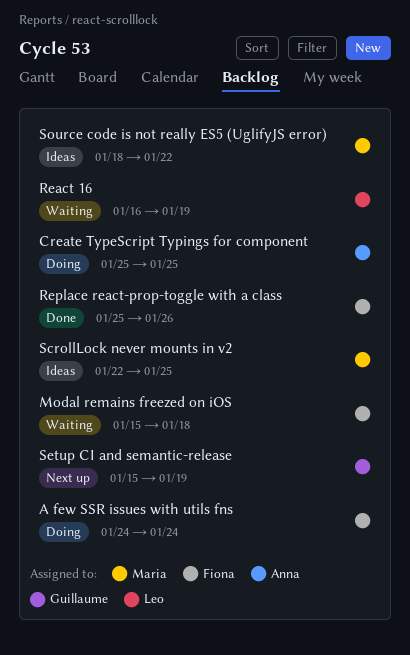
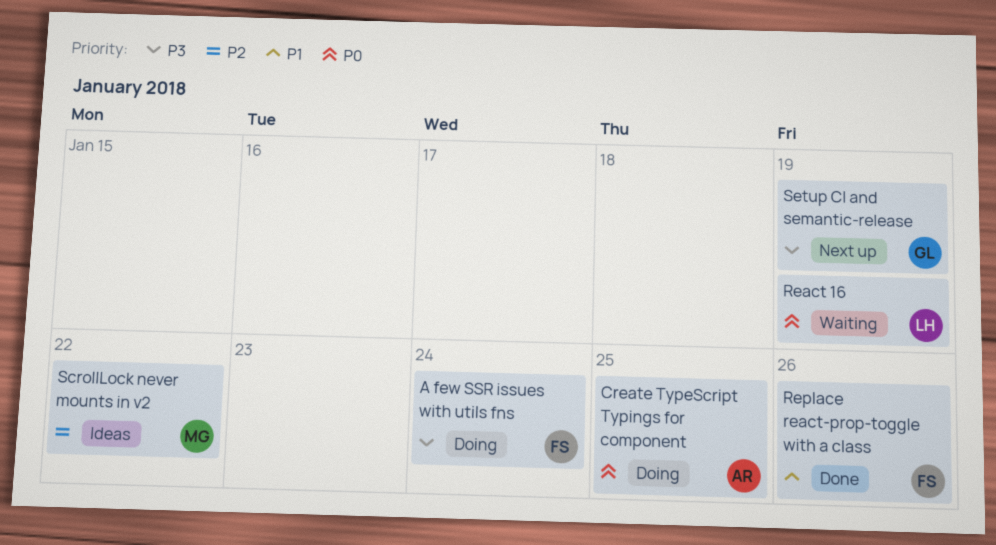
Modal remains freezed on iOS: present -> none
ScrollLock never mounts in v2, due: Jan 25 -> Jan 22
Source code is not really ES5 (UglifyJS error): present -> none

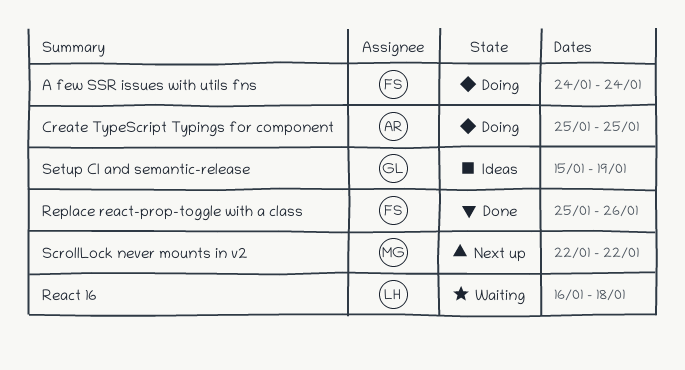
React 16, due: Jan 19 -> Jan 18
ScrollLock never mounts in v2, status: Ideas -> Next up
Setup CI and semantic-release, status: Next up -> Ideas

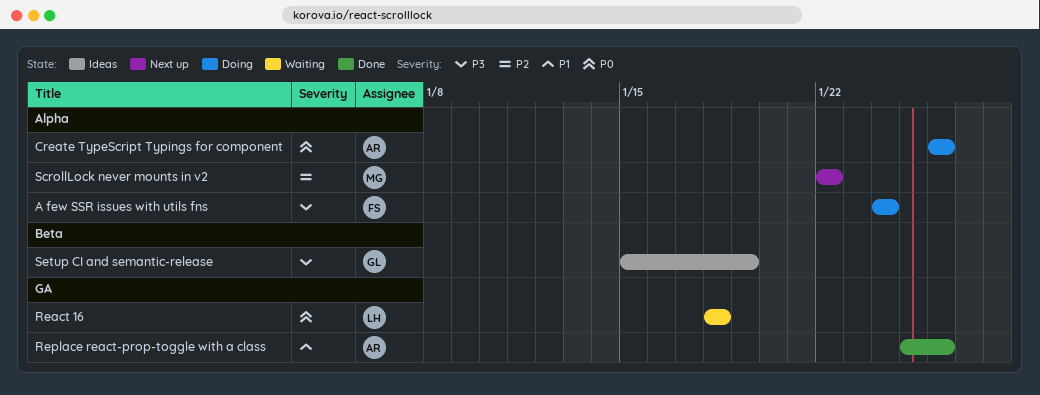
Create TypeScript Typings for component, start: Jan 25 -> Jan 26
Create TypeScript Typings for component, due: Jan 25 -> Jan 26
React 16, start: Jan 16 -> Jan 18
Replace react-prop-toggle with a class, owner: FS -> AR

